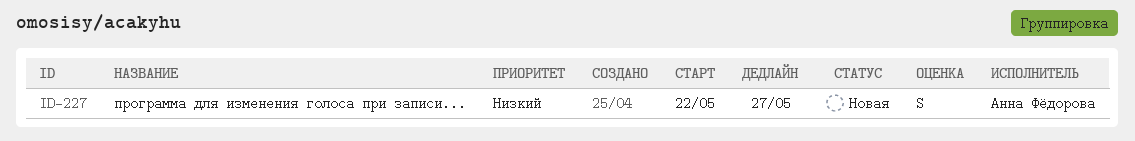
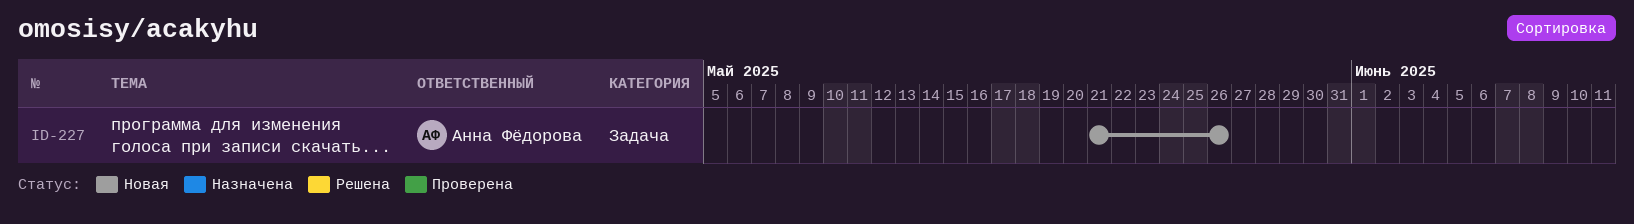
ID-227, start: May 22 -> May 21
ID-227, due: May 27 -> May 26

